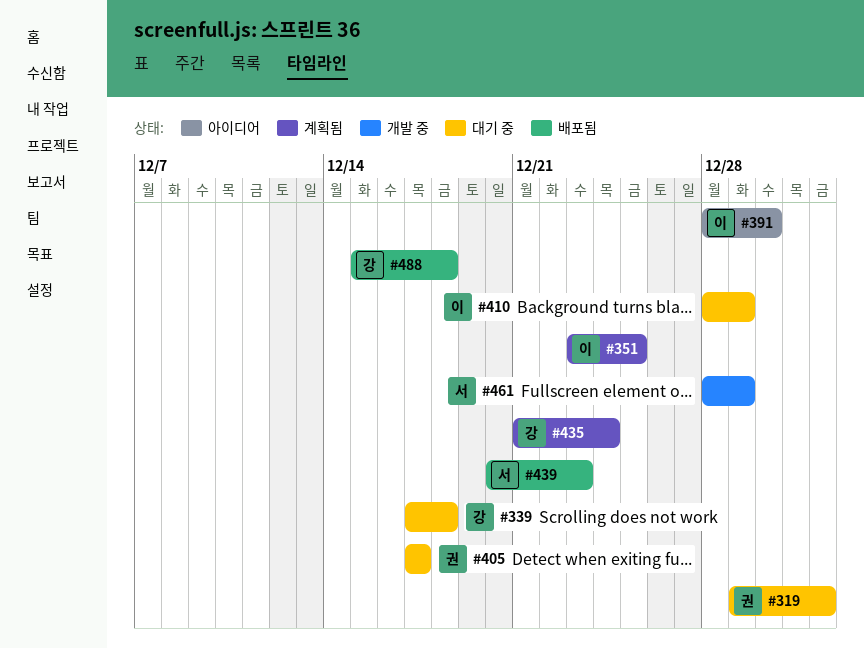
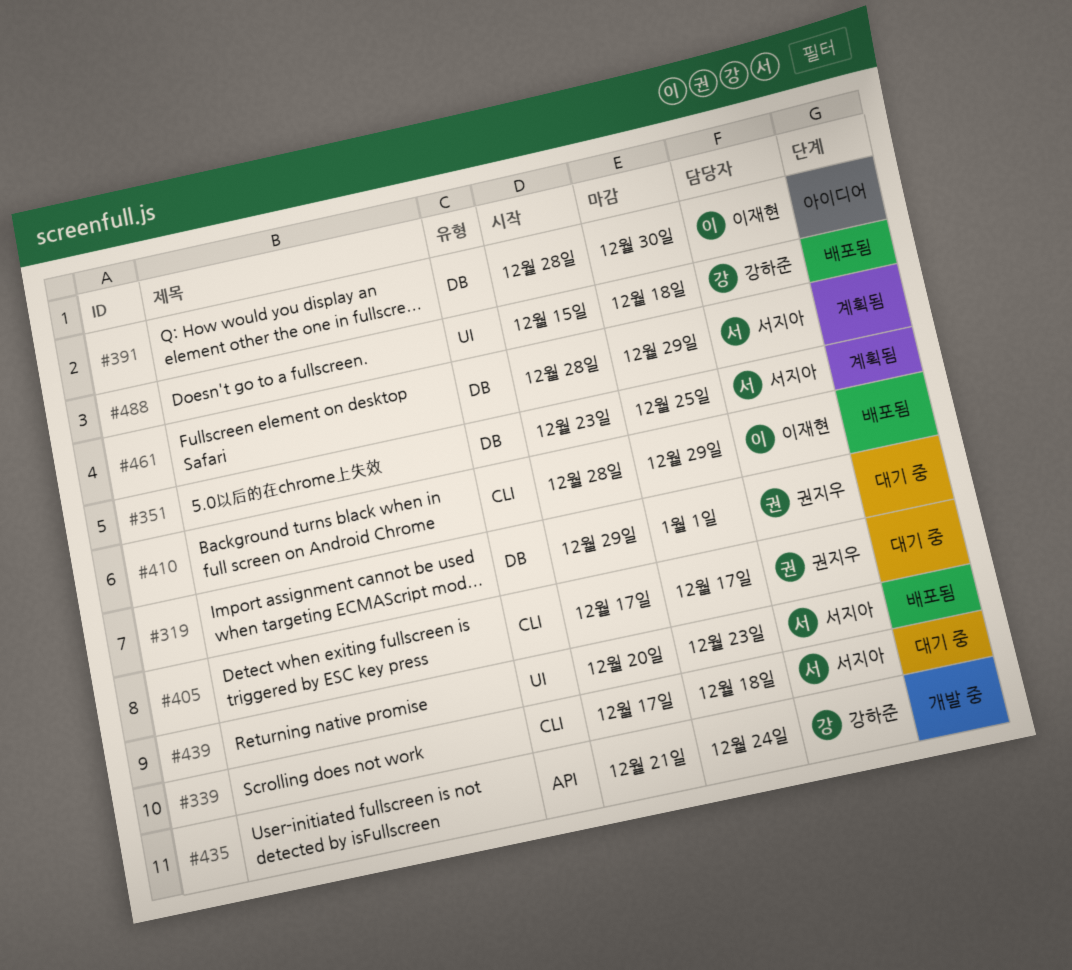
#339, owner: 강하준 -> 서지아
#351, owner: 이재현 -> 서지아
#410, status: 대기 중 -> 배포됨
#435, status: 계획됨 -> 개발 중
#461, status: 개발 중 -> 계획됨

